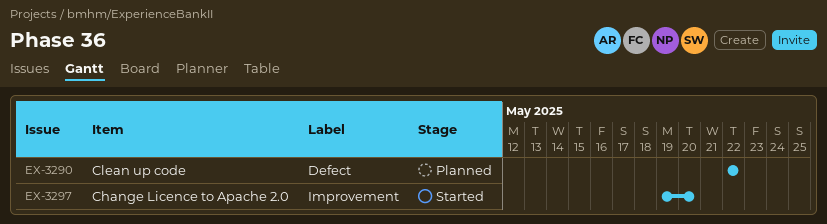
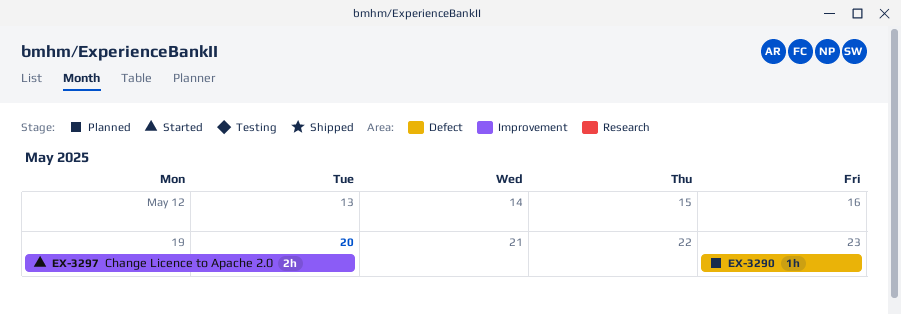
EX-3290, start: May 22 -> May 23
EX-3290, due: May 22 -> May 23

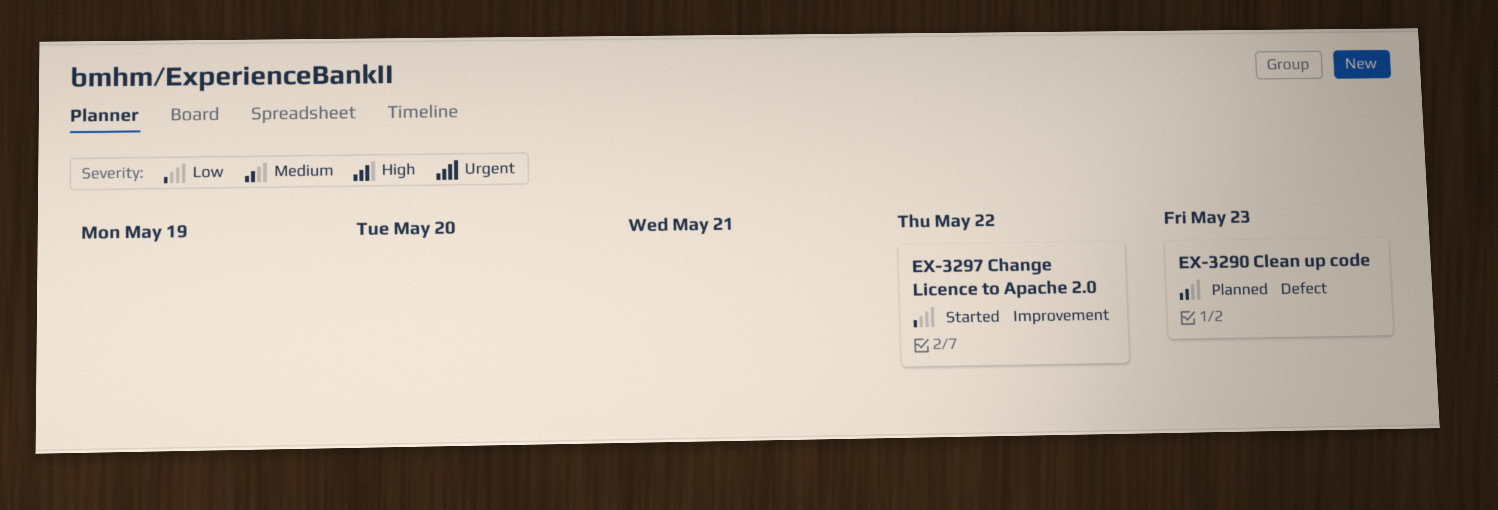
EX-3297, due: May 20 -> May 22

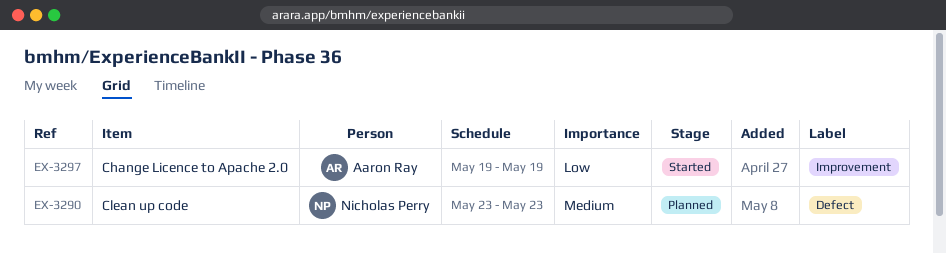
EX-3297, due: May 22 -> May 19

